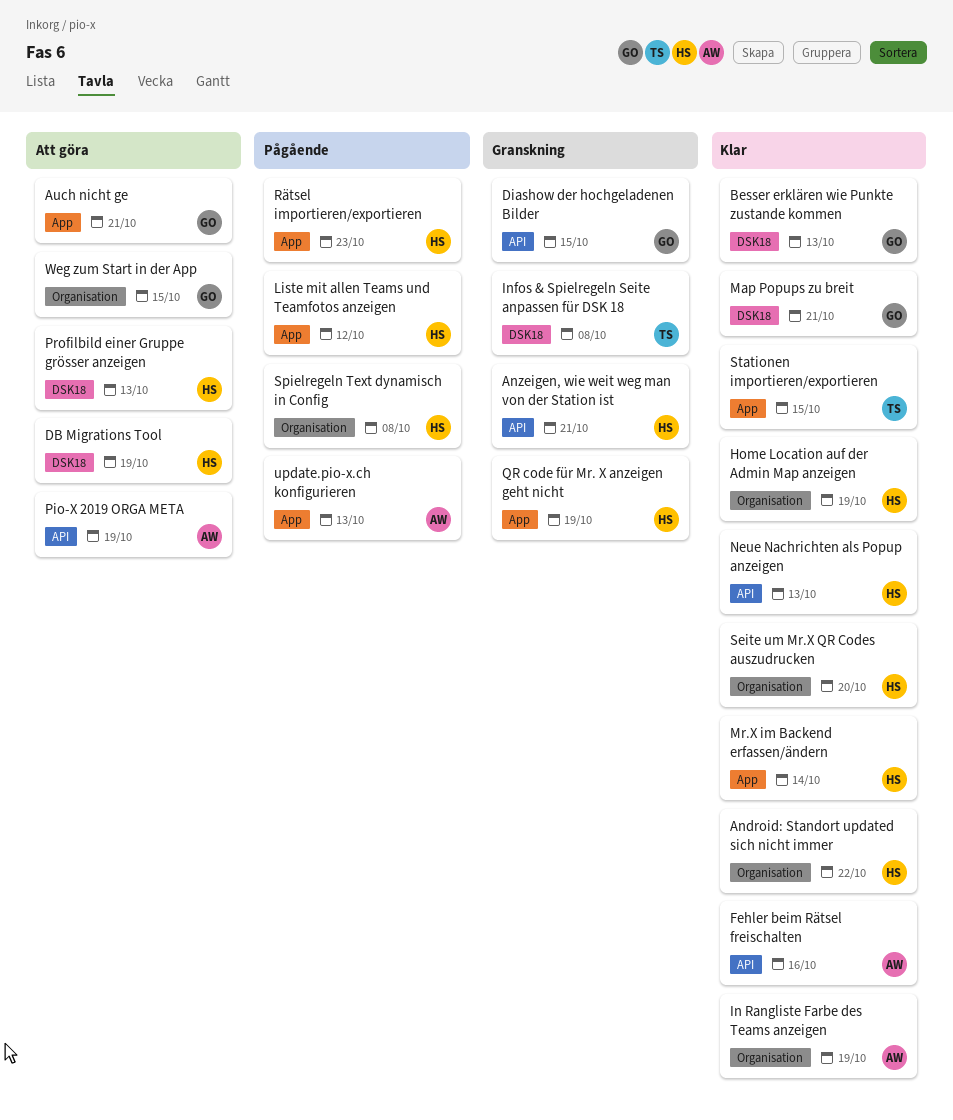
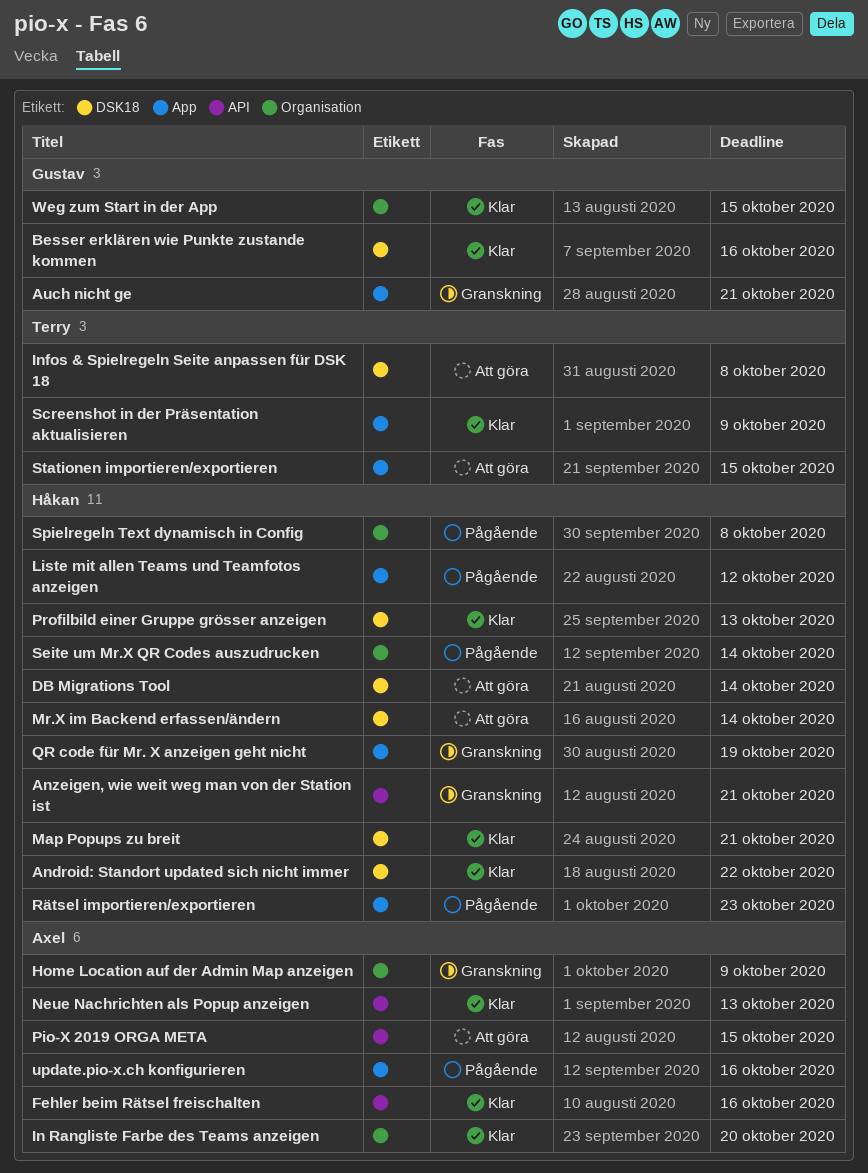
Android: Standort updated sich nicht immer, label: Organisation -> DSK18
Auch nicht ge, status: Att göra -> Granskning
Besser erklären wie Punkte zustande kommen, due: Oct 13 -> Oct 16
DB Migrations Tool, due: Oct 19 -> Oct 14
Diashow der hochgeladenen Bilder: present -> none
Home Location auf der Admin Map anzeigen, status: Klar -> Granskning
Home Location auf der Admin Map anzeigen, owner: Håkan -> Axel
Home Location auf der Admin Map anzeigen, due: Oct 19 -> Oct 9
In Rangliste Farbe des Teams anzeigen, due: Oct 19 -> Oct 20
Infos & Spielregeln Seite anpassen für DSK 18, status: Granskning -> Att göra
Map Popups zu breit, owner: Gustav -> Håkan
Mr.X im Backend erfassen/ändern, status: Klar -> Att göra
Mr.X im Backend erfassen/ändern, label: App -> DSK18
Neue Nachrichten als Popup anzeigen, owner: Håkan -> Axel
Pio-X 2019 ORGA META, due: Oct 19 -> Oct 15
Profilbild einer Gruppe grösser anzeigen, status: Att göra -> Klar
Screenshot in der Präsentation aktualisieren: none -> present
Seite um Mr.X QR Codes auszudrucken, status: Klar -> Pågående
Seite um Mr.X QR Codes auszudrucken, due: Oct 20 -> Oct 14
Stationen importieren/exportieren, status: Klar -> Att göra
update.pio-x.ch konfigurieren, due: Oct 13 -> Oct 16
Weg zum Start in der App, status: Att göra -> Klar

